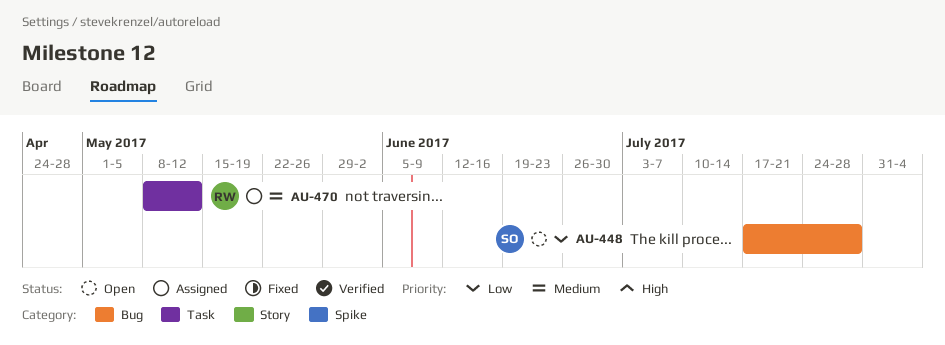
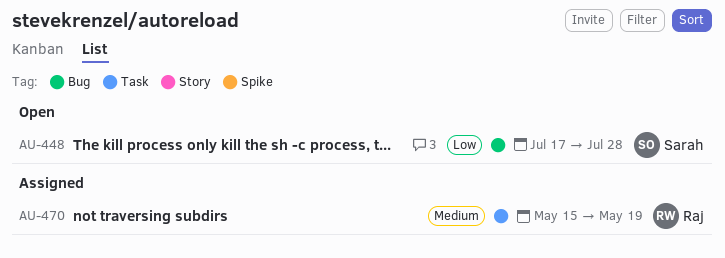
AU-470, start: May 8 -> May 15
AU-470, due: May 12 -> May 19

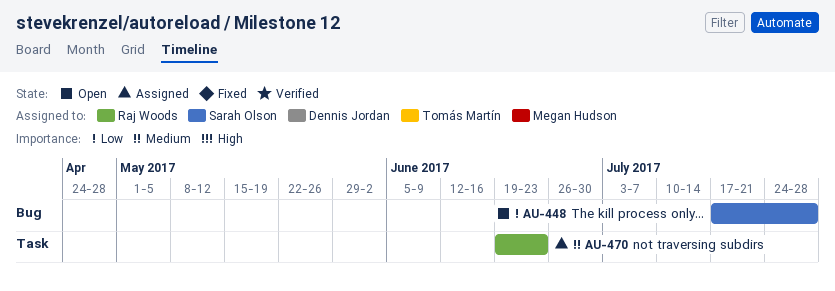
AU-470, start: May 15 -> Jun 19
AU-470, due: May 19 -> Jun 23

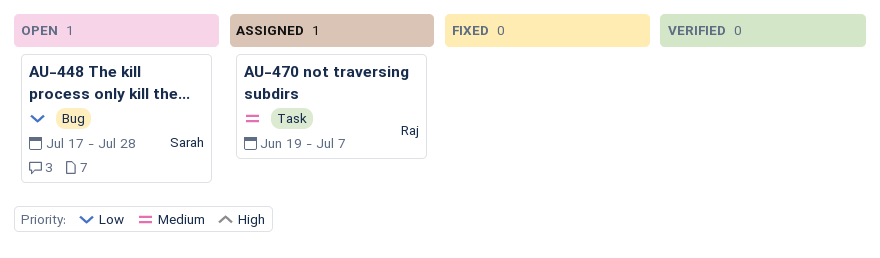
AU-470, due: Jun 23 -> Jul 7

